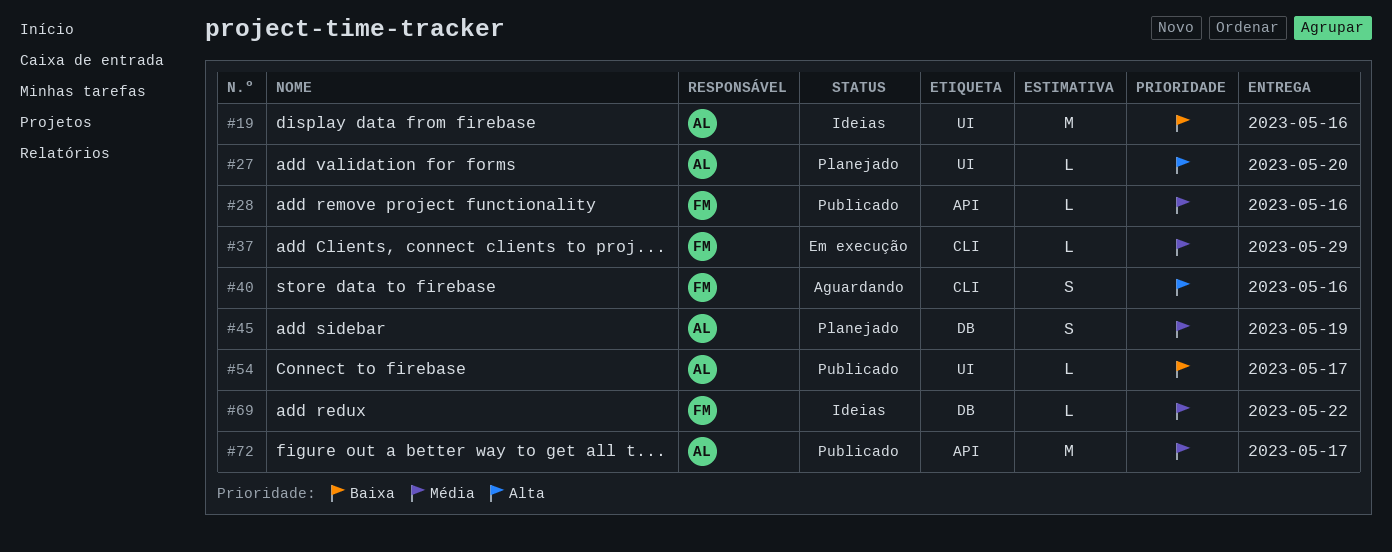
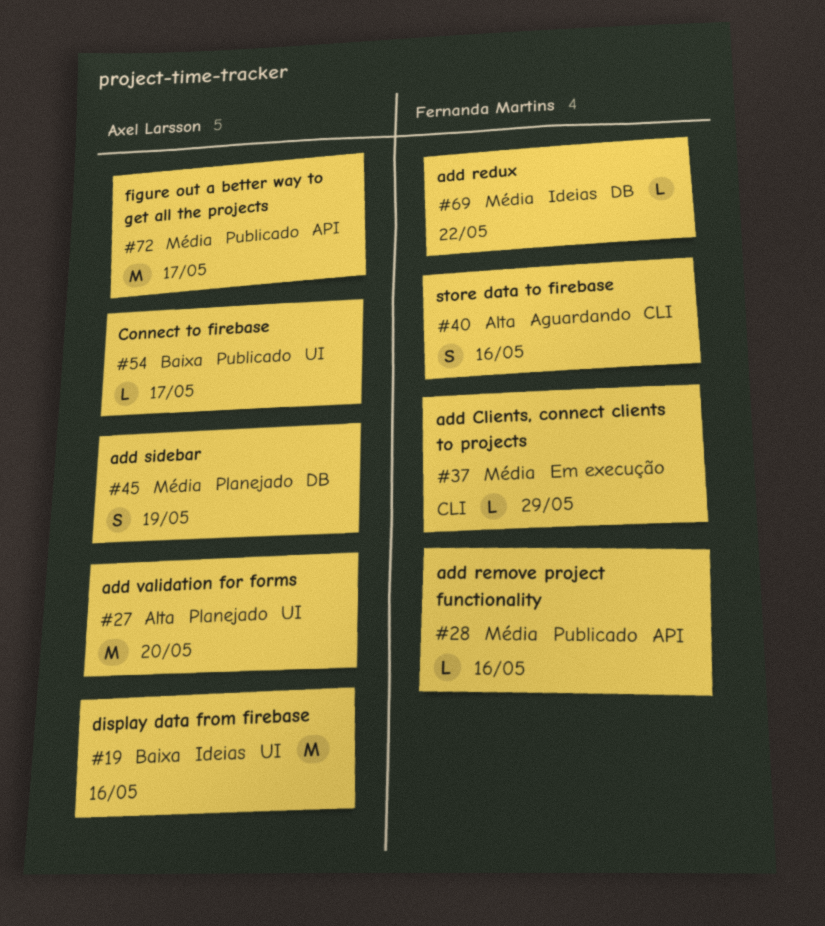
#27, estimate: L -> M

